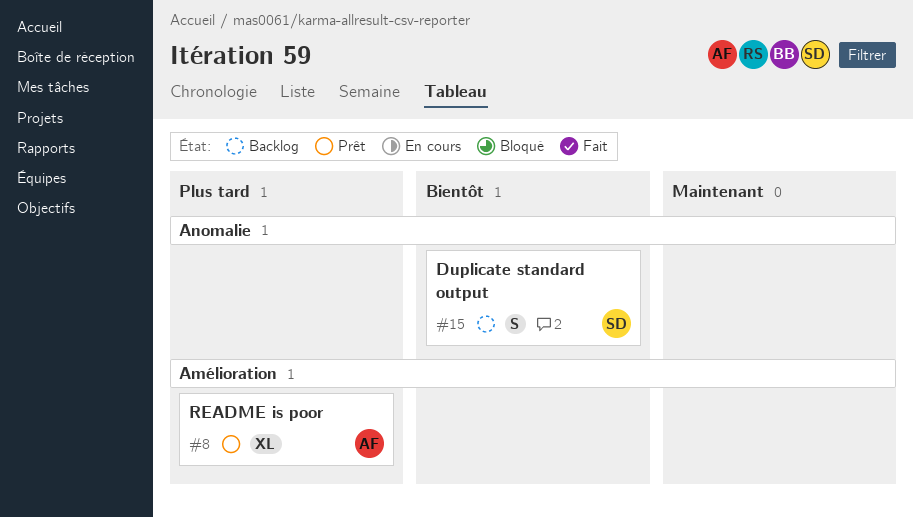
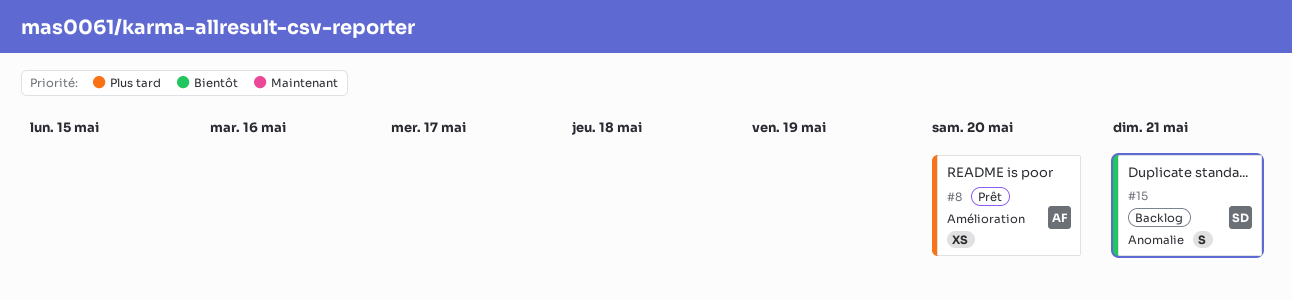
#8, estimate: XL -> XS

